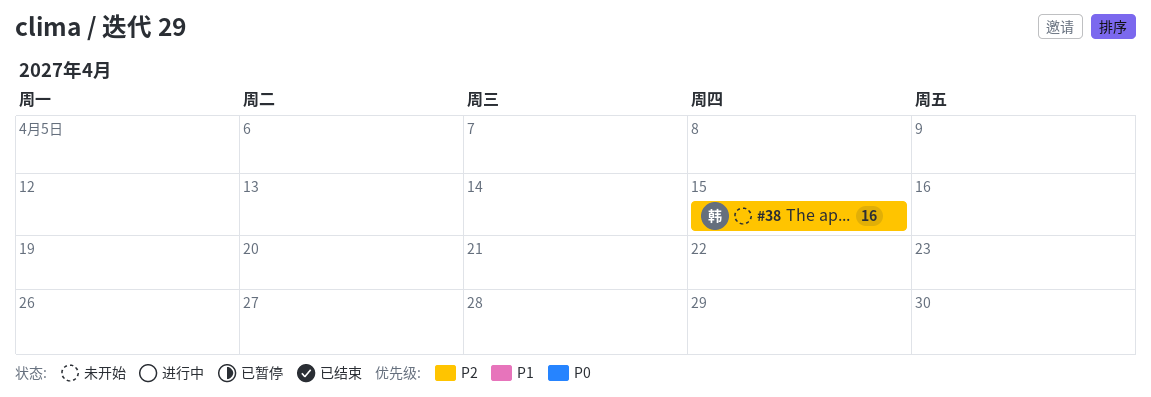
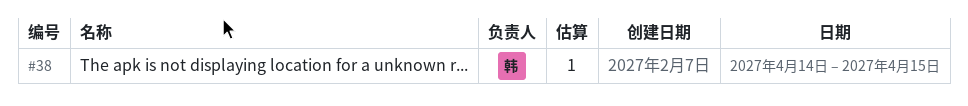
#38, estimate: 16 -> 1
#38, start: Apr 15 -> Apr 14

